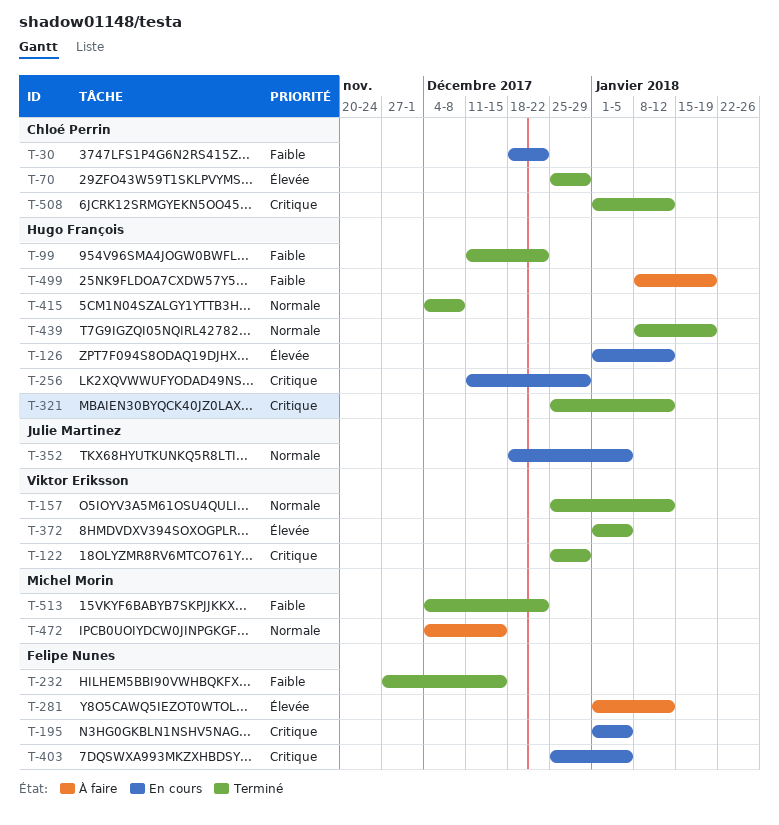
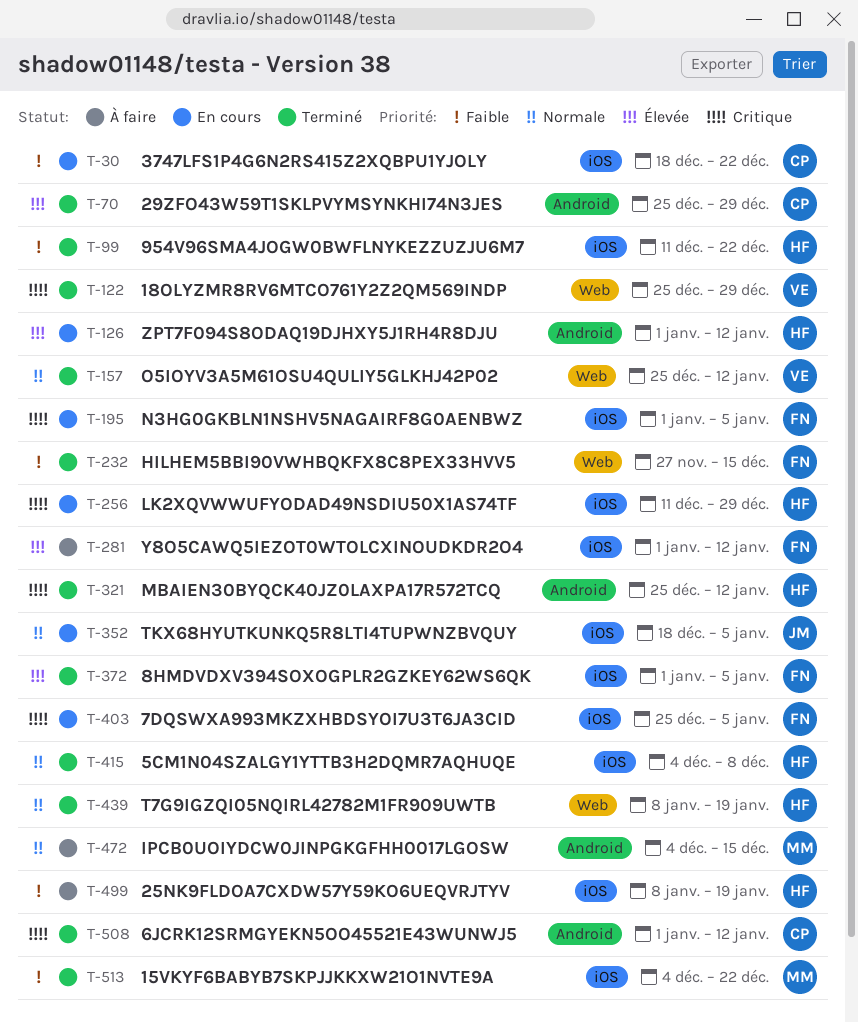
T-372, owner: Viktor Eriksson -> Felipe Nunes

